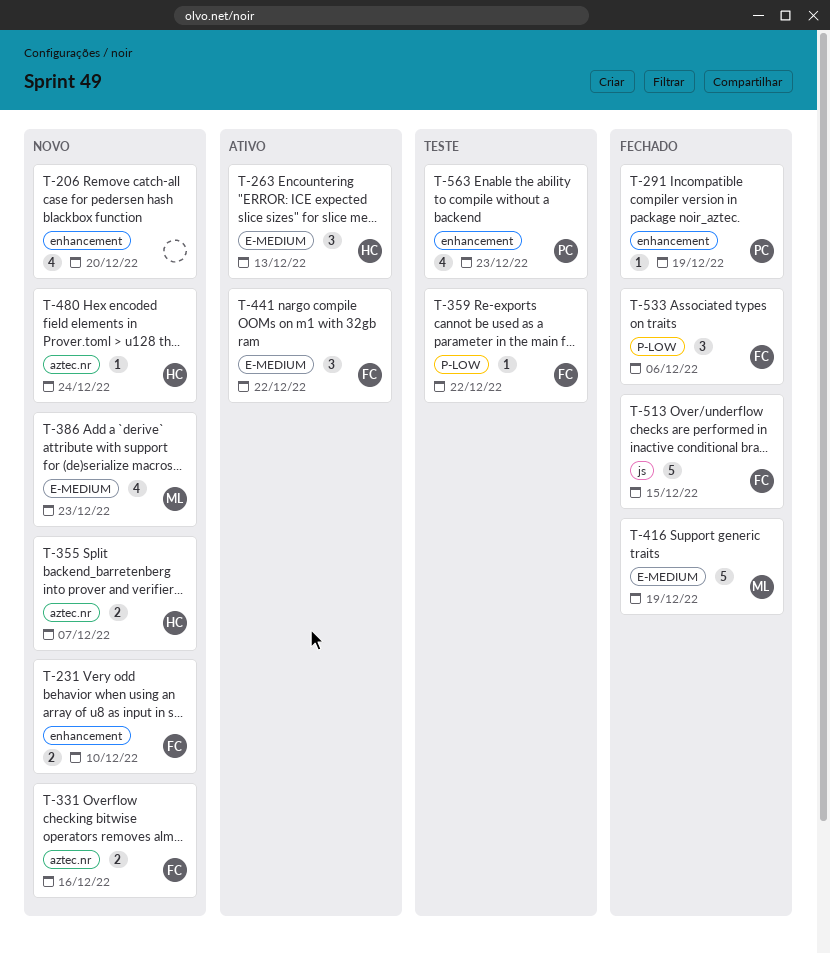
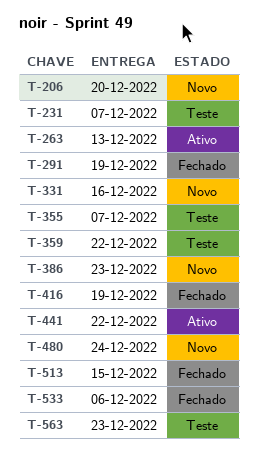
T-231, status: Novo -> Teste
T-231, due: Dec 10 -> Dec 7
T-355, status: Novo -> Teste

